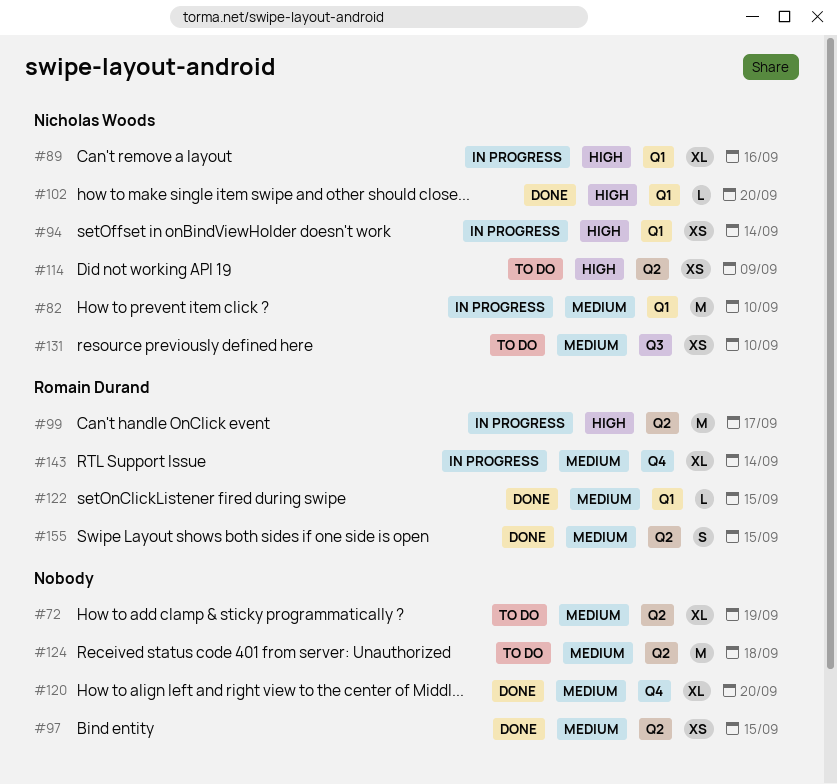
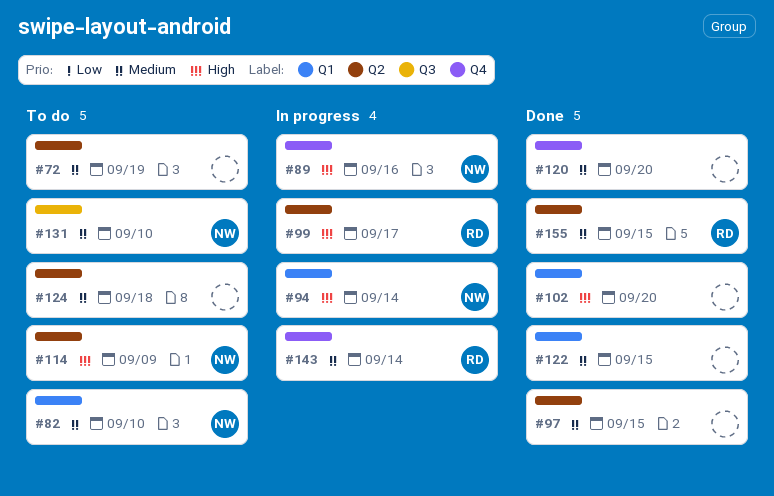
#82, status: In progress -> To do
#89, label: Q1 -> Q4
#102, owner: Nicholas Woods -> none
#122, owner: Romain Durand -> none

